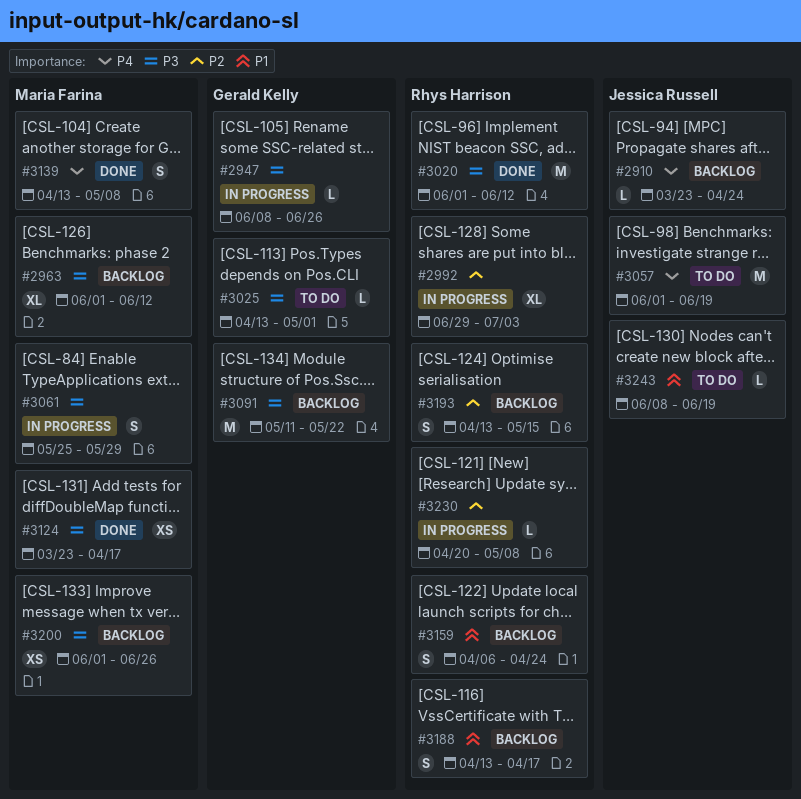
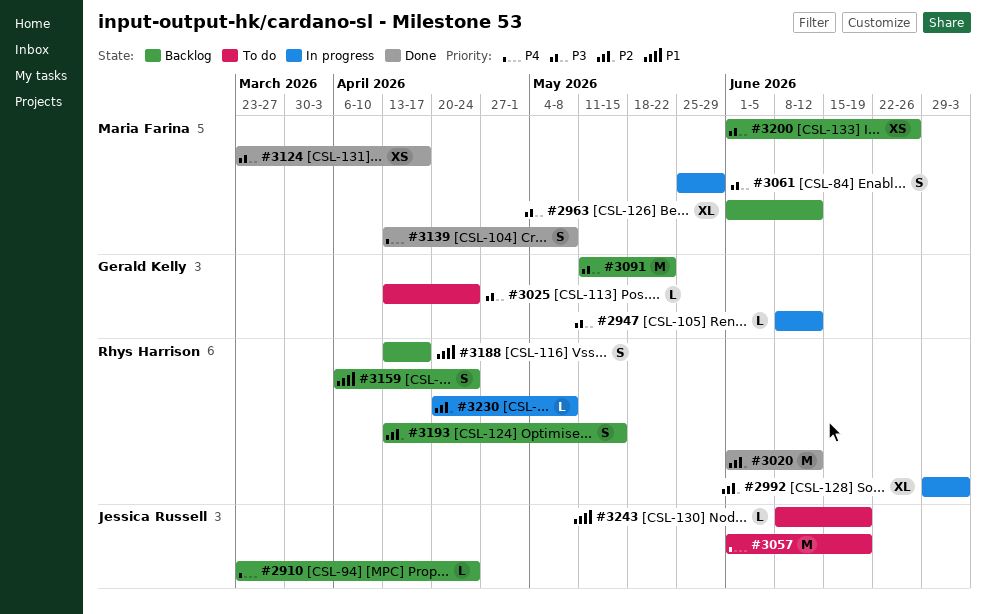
#2947, due: Jun 26 -> Jun 12
#3020, priority: P3 -> P2
#3025, due: May 1 -> Apr 24

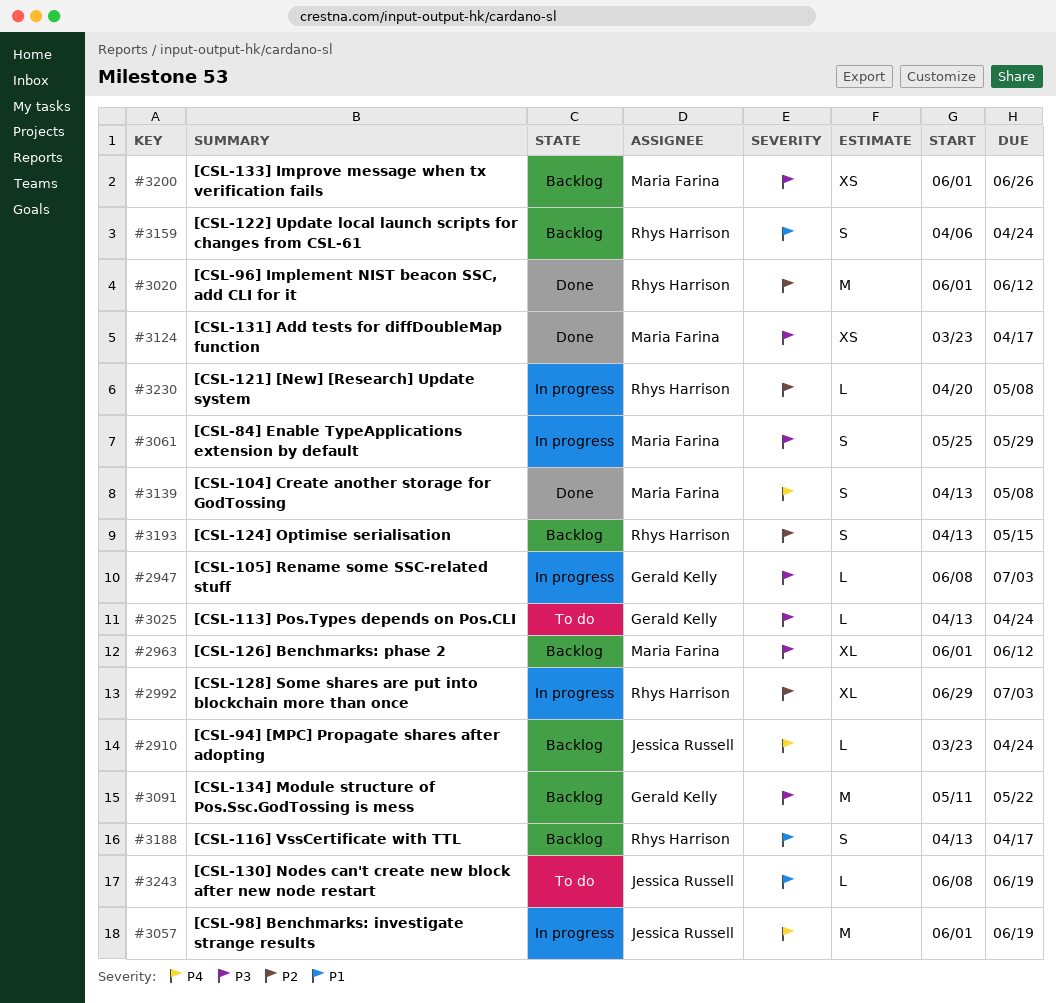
#2947, due: Jun 12 -> Jul 3
#3057, status: To do -> In progress

